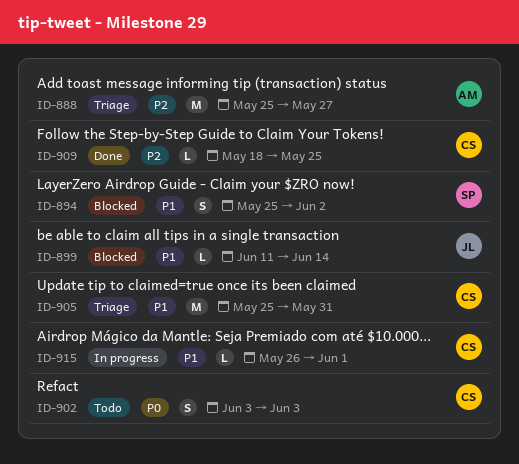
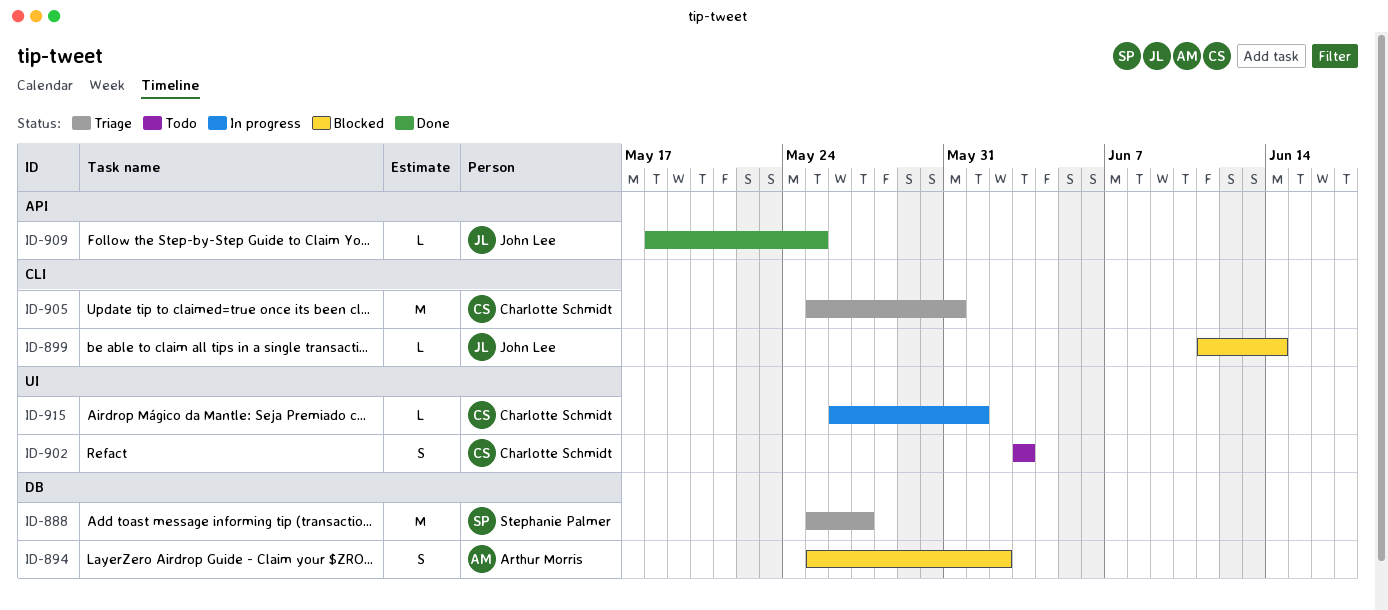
ID-888, owner: Arthur Morris -> Stephanie Palmer
ID-894, owner: Stephanie Palmer -> Arthur Morris
ID-909, owner: Charlotte Schmidt -> John Lee

